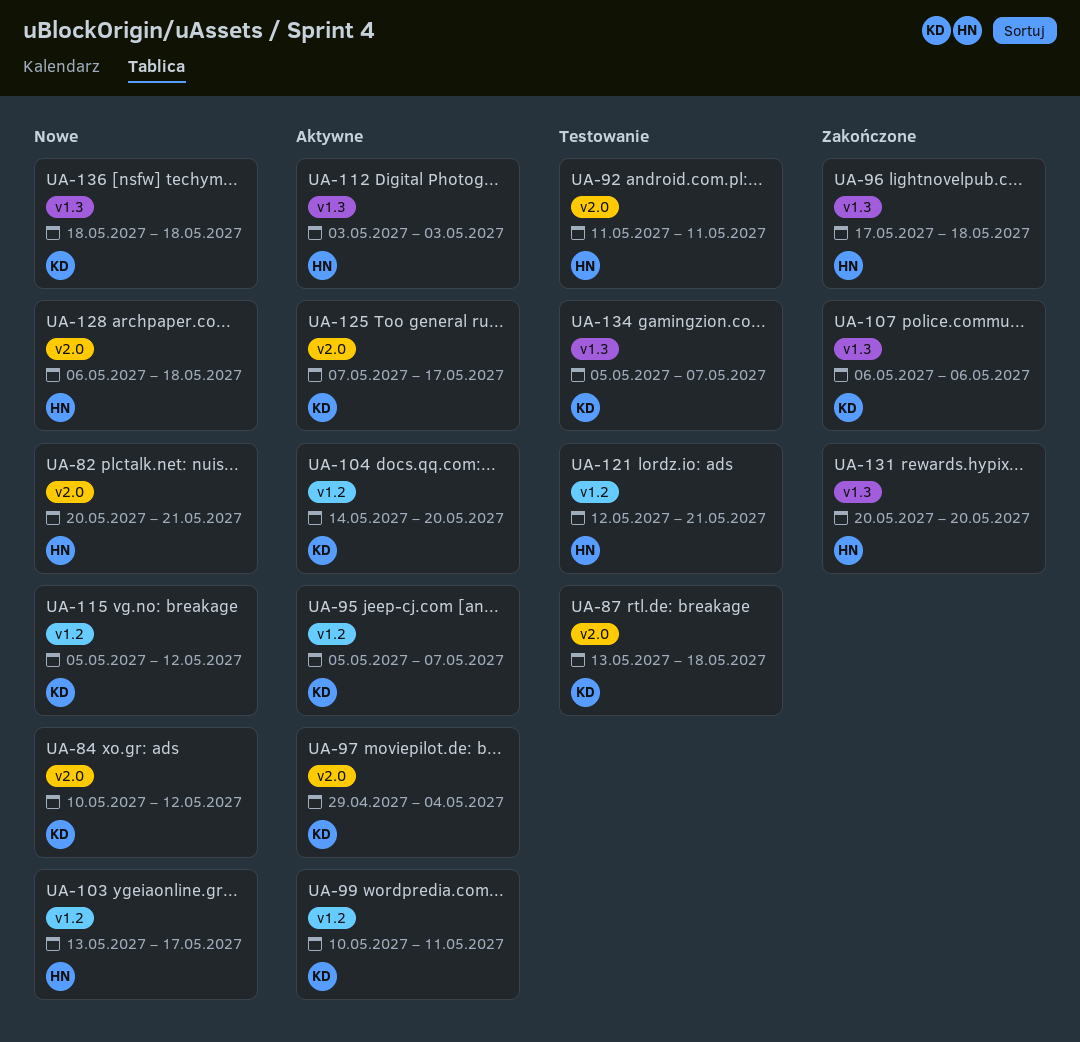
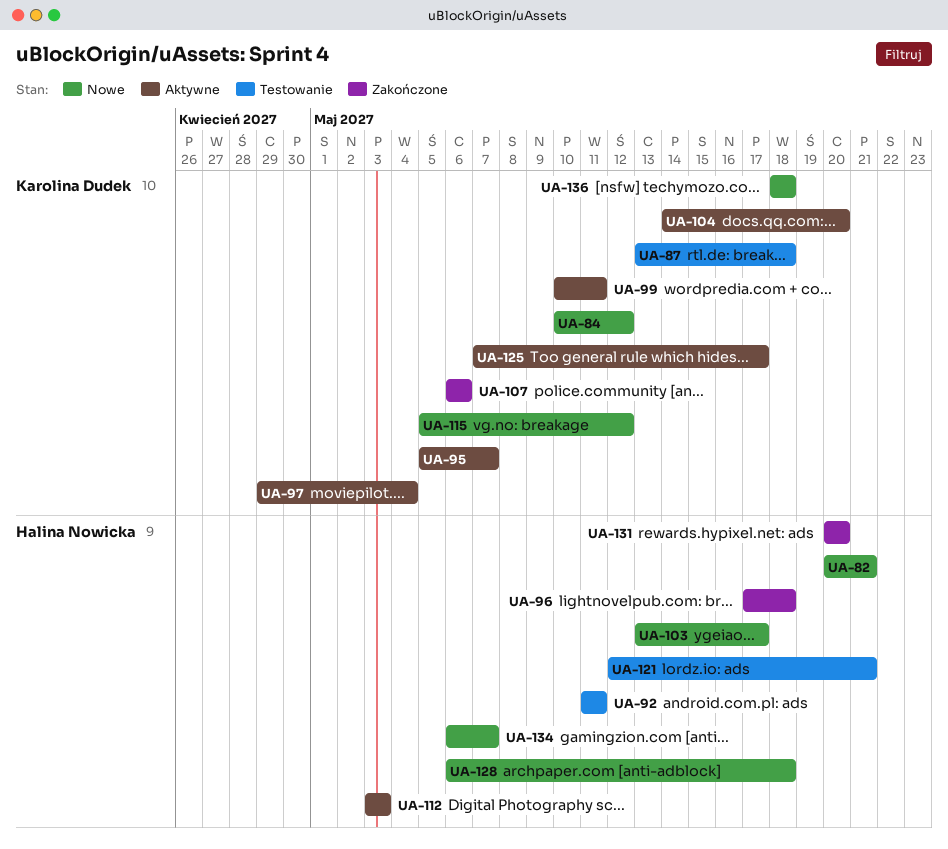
UA-134, status: Testowanie -> Nowe
UA-134, owner: Karolina Dudek -> Halina Nowicka
UA-134, start: May 5 -> May 6

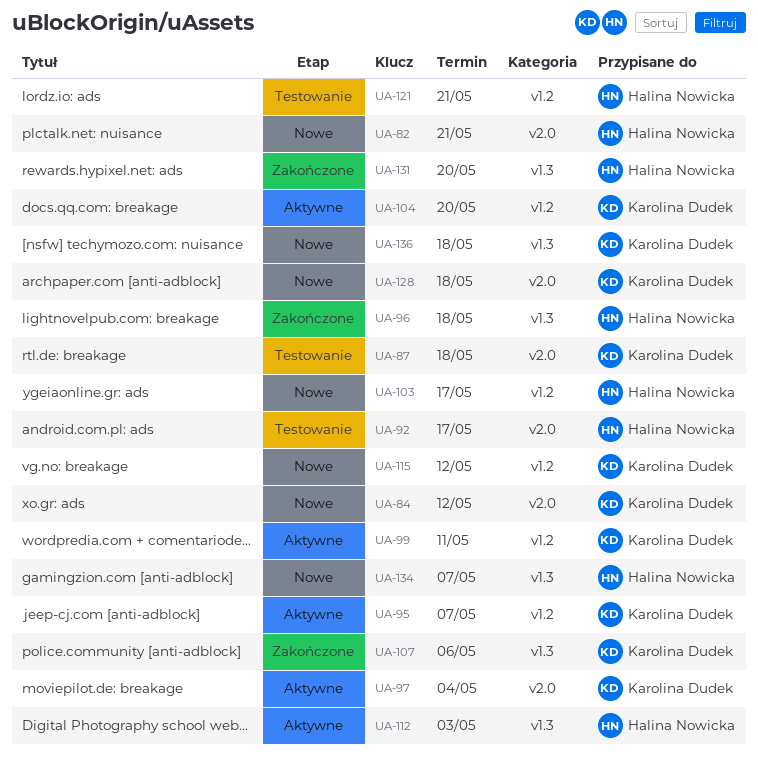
UA-92, due: May 11 -> May 17
UA-125: present -> none
UA-128, owner: Halina Nowicka -> Karolina Dudek

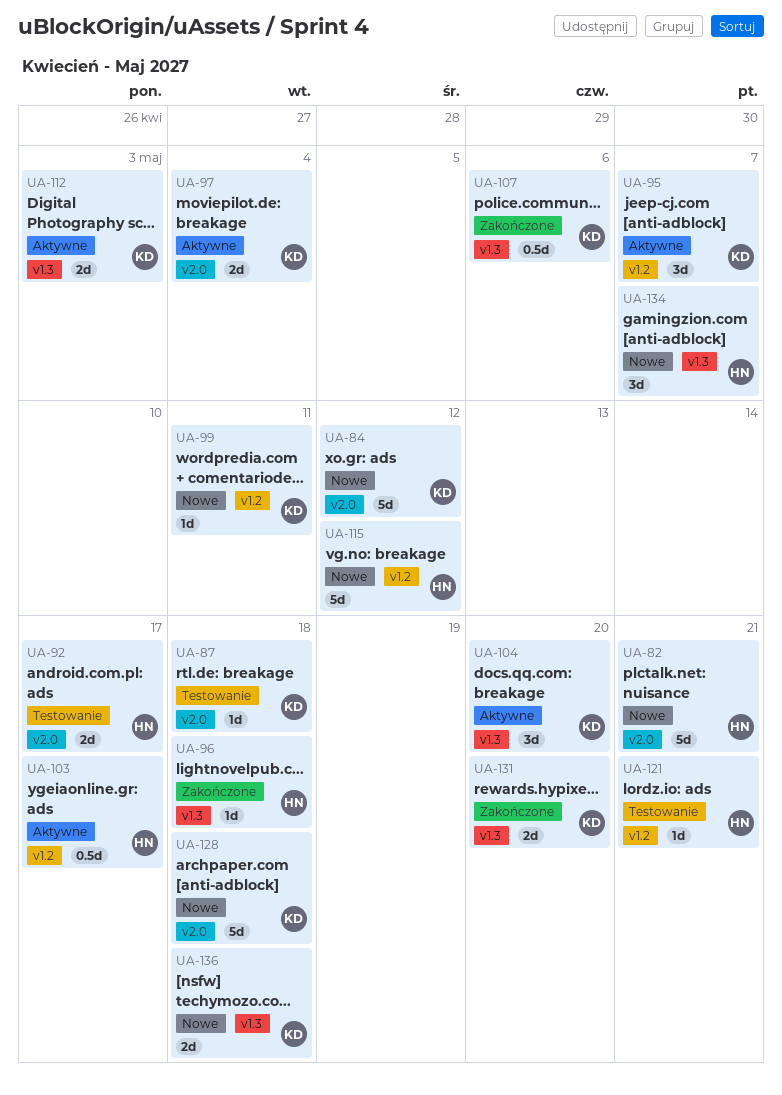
UA-99, status: Aktywne -> Nowe
UA-103, status: Nowe -> Aktywne
UA-104, label: v1.2 -> v1.3
UA-112, owner: Halina Nowicka -> Karolina Dudek
UA-115, owner: Karolina Dudek -> Halina Nowicka
UA-131, owner: Halina Nowicka -> Karolina Dudek

